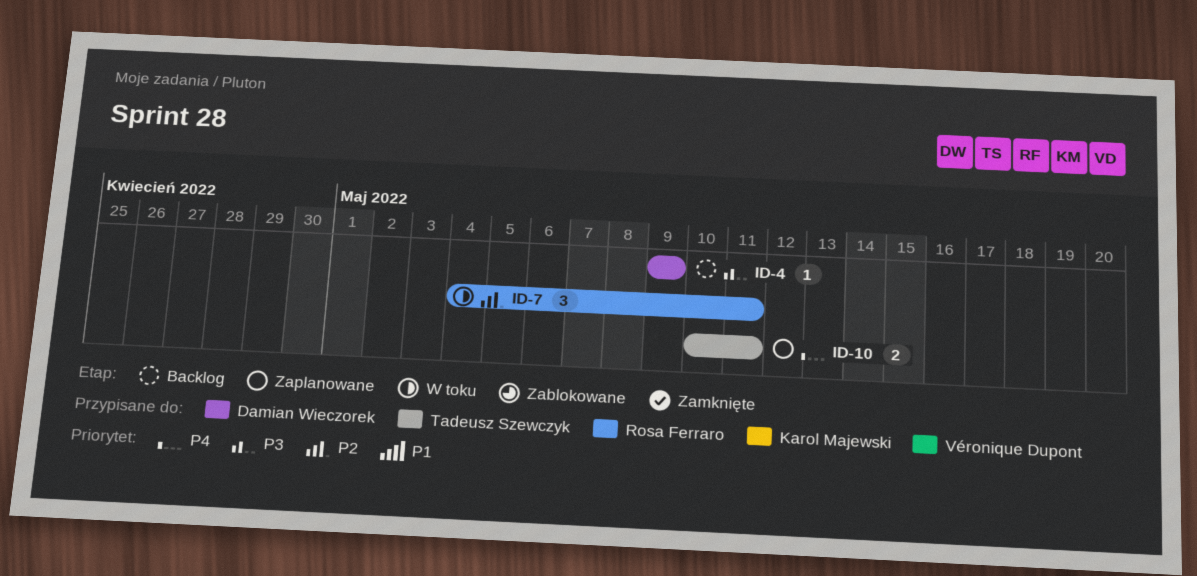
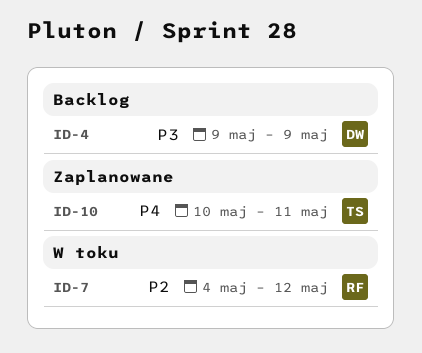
ID-7, due: May 11 -> May 12

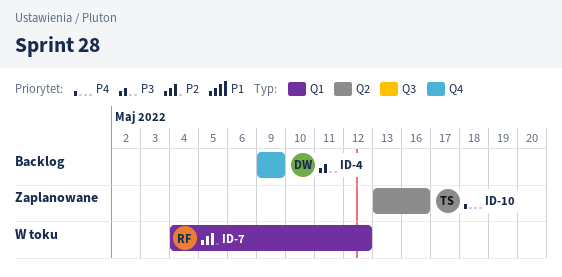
ID-10, start: May 10 -> May 13
ID-10, due: May 11 -> May 16

